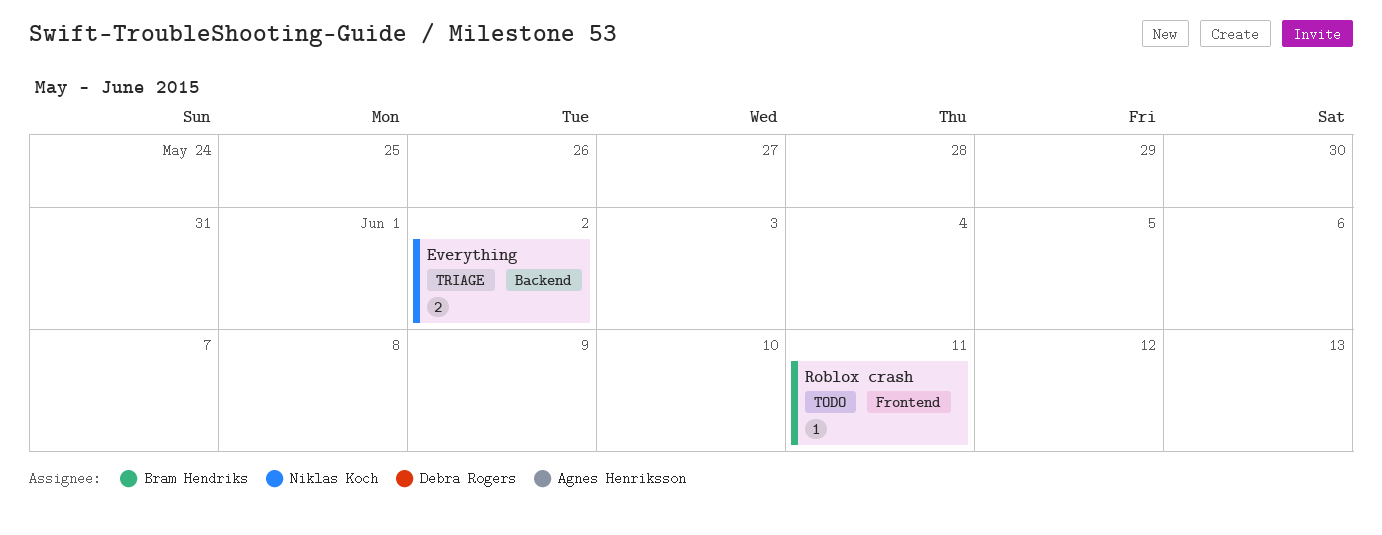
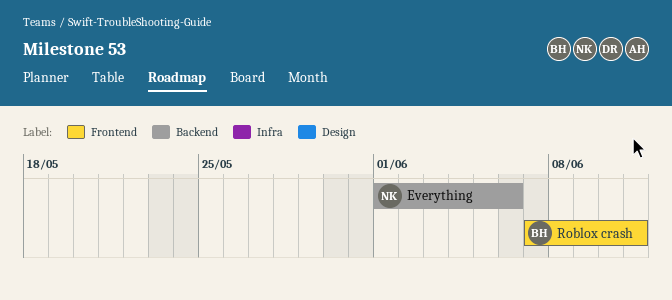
Everything, due: Jun 2 -> Jun 6

